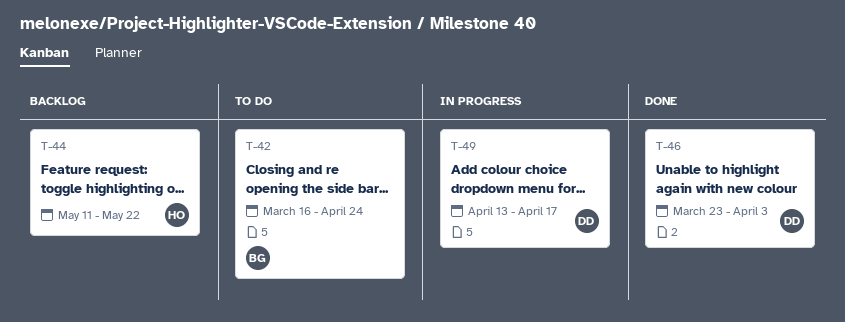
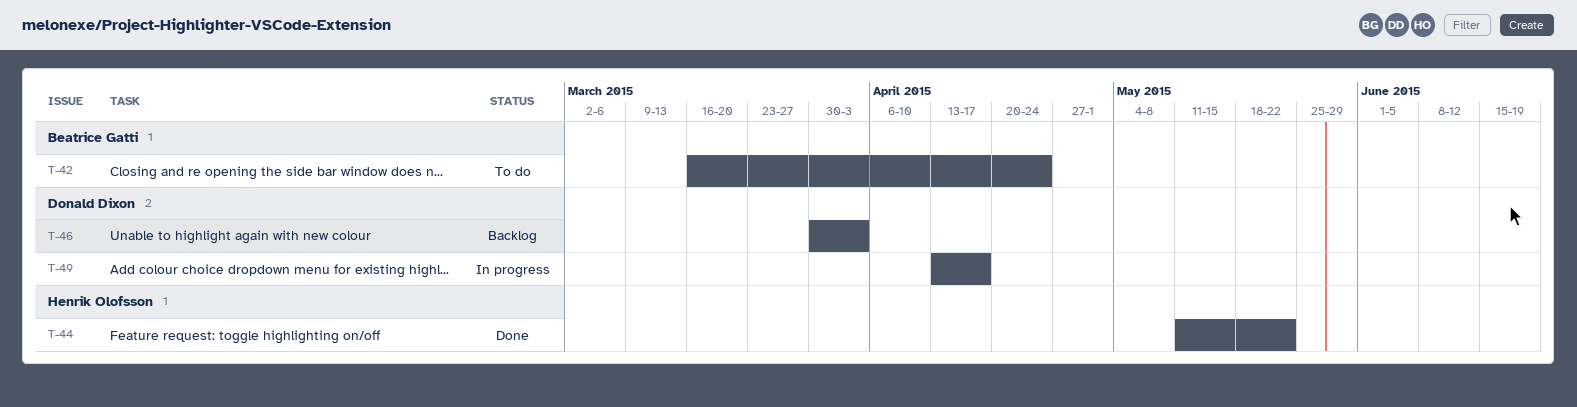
T-44, status: Backlog -> Done
T-46, status: Done -> Backlog
T-46, start: Mar 23 -> Mar 30

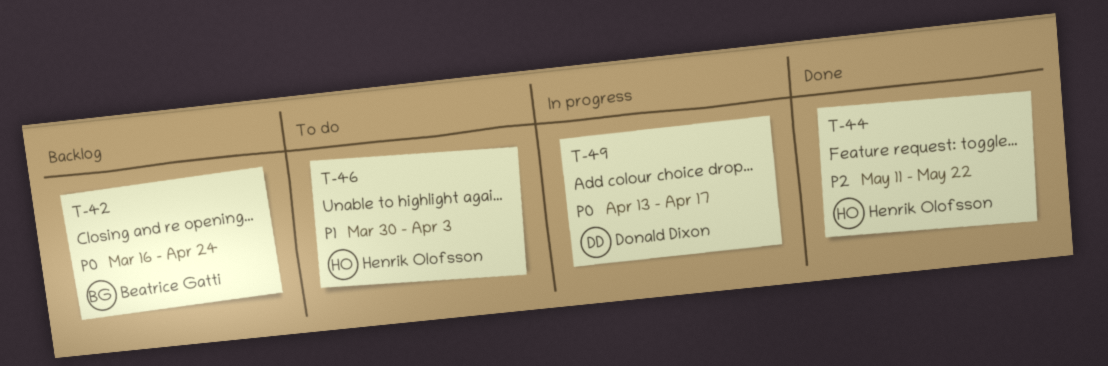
T-42, status: To do -> Backlog
T-46, status: Backlog -> To do
T-46, owner: Donald Dixon -> Henrik Olofsson

